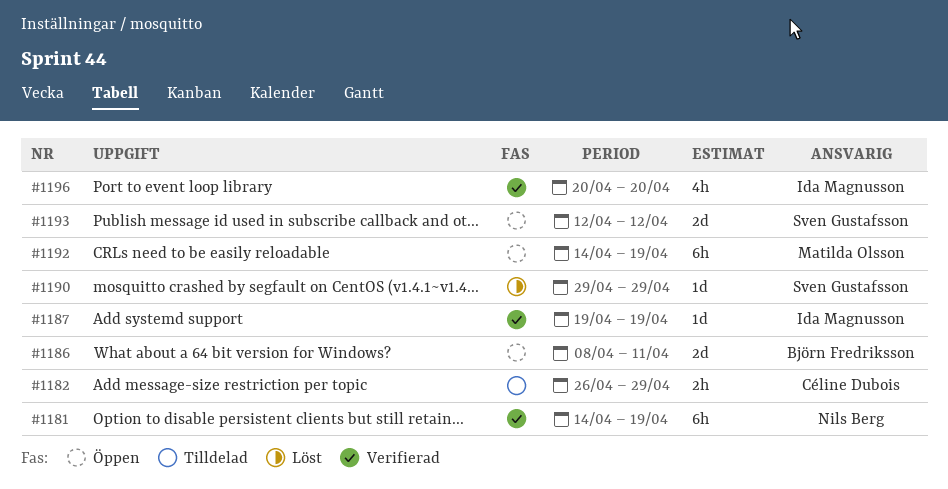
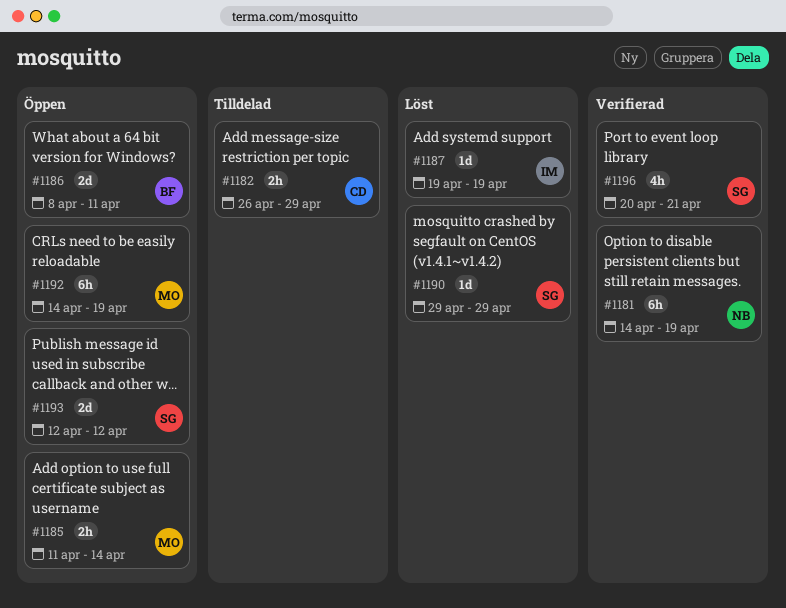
#1185: none -> present
#1187, status: Verifierad -> Löst
#1196, owner: Ida Magnusson -> Sven Gustafsson
#1196, due: Apr 20 -> Apr 21

